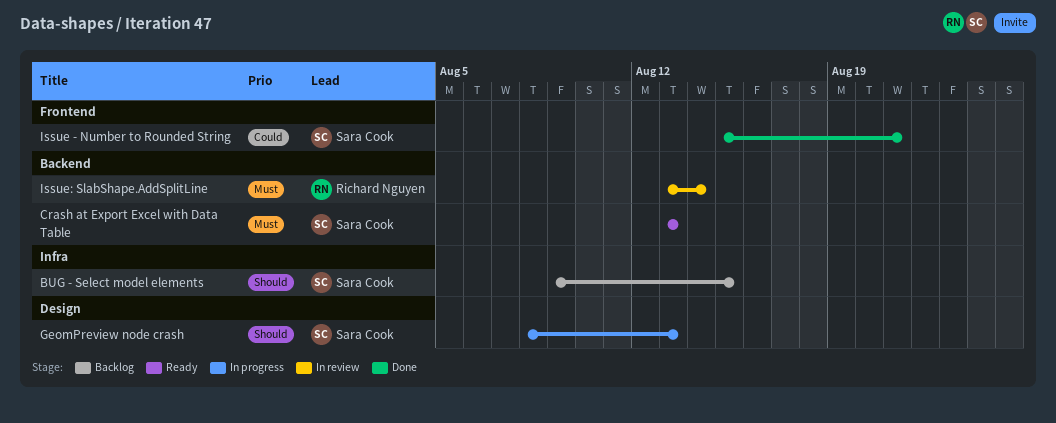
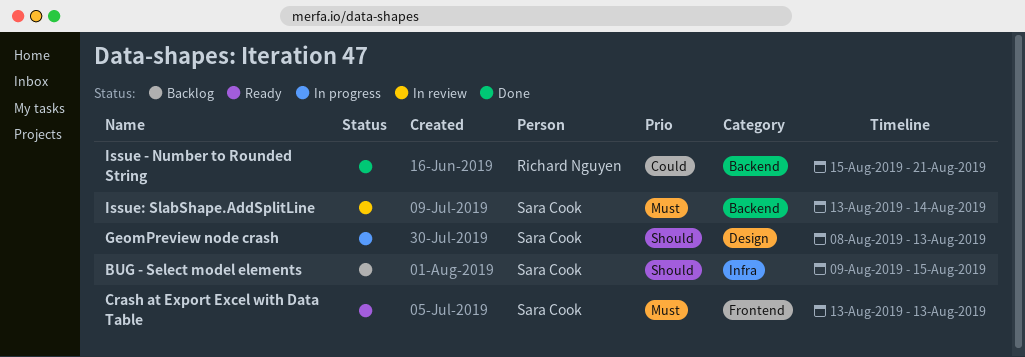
Crash at Export Excel with Data Table, label: Backend -> Frontend
Issue - Number to Rounded String, owner: Sara Cook -> Richard Nguyen
Issue - Number to Rounded String, label: Frontend -> Backend
Issue: SlabShape.AddSplitLine, owner: Richard Nguyen -> Sara Cook

